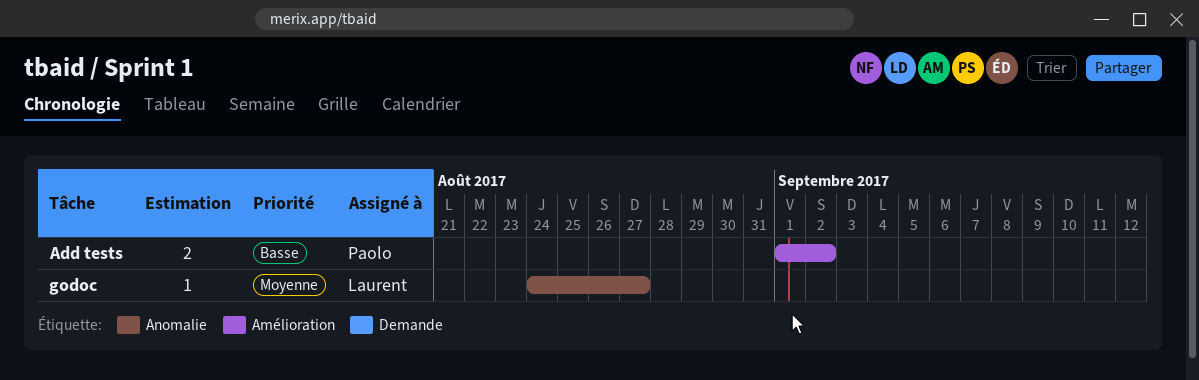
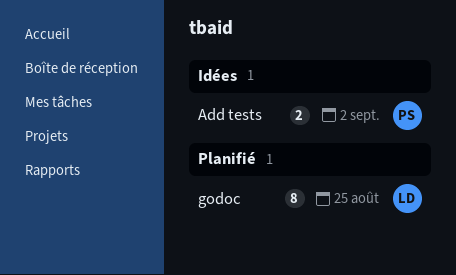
godoc, estimate: 1 -> 8
godoc, due: Aug 27 -> Aug 25

